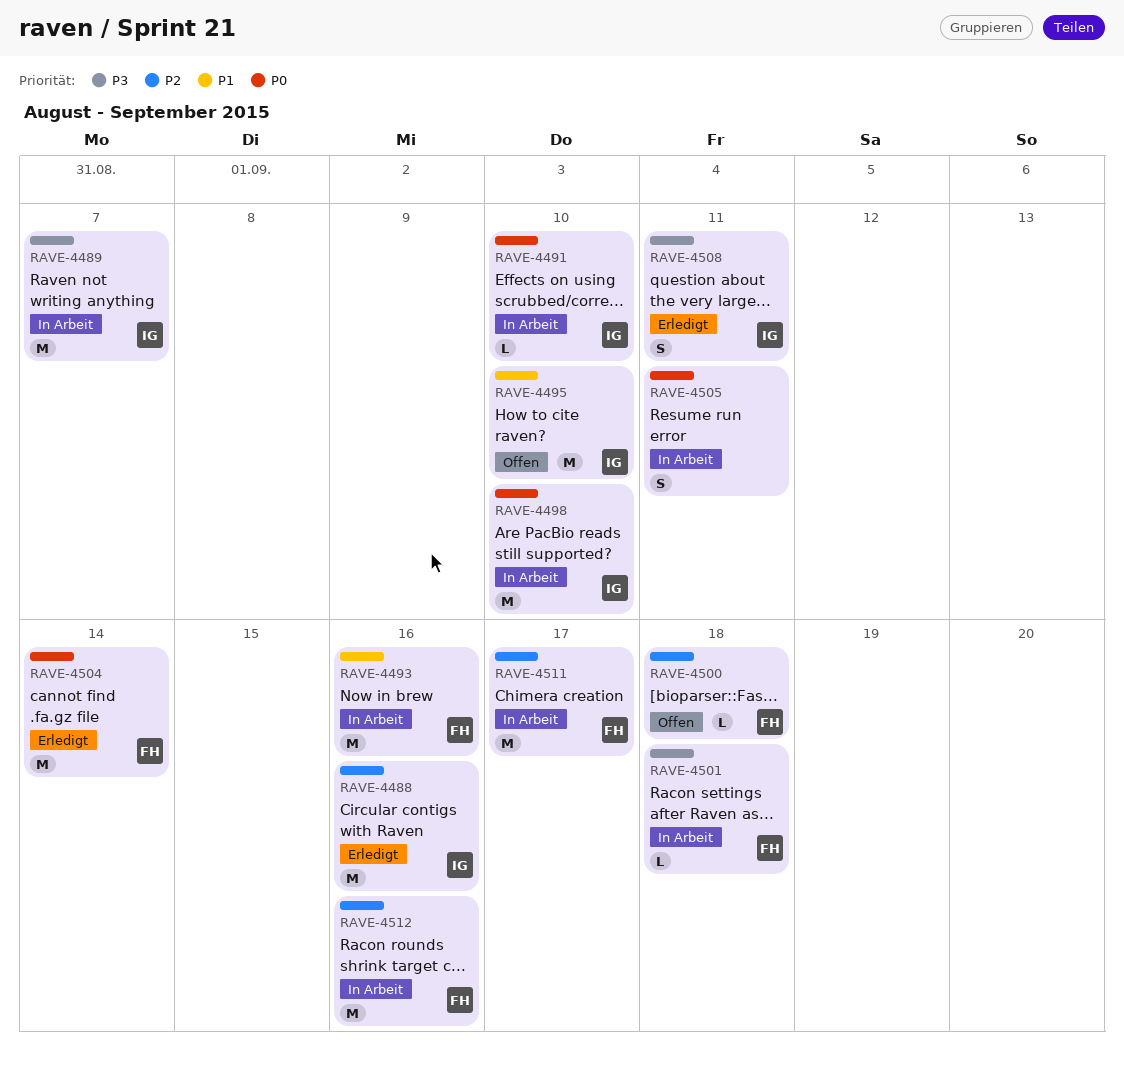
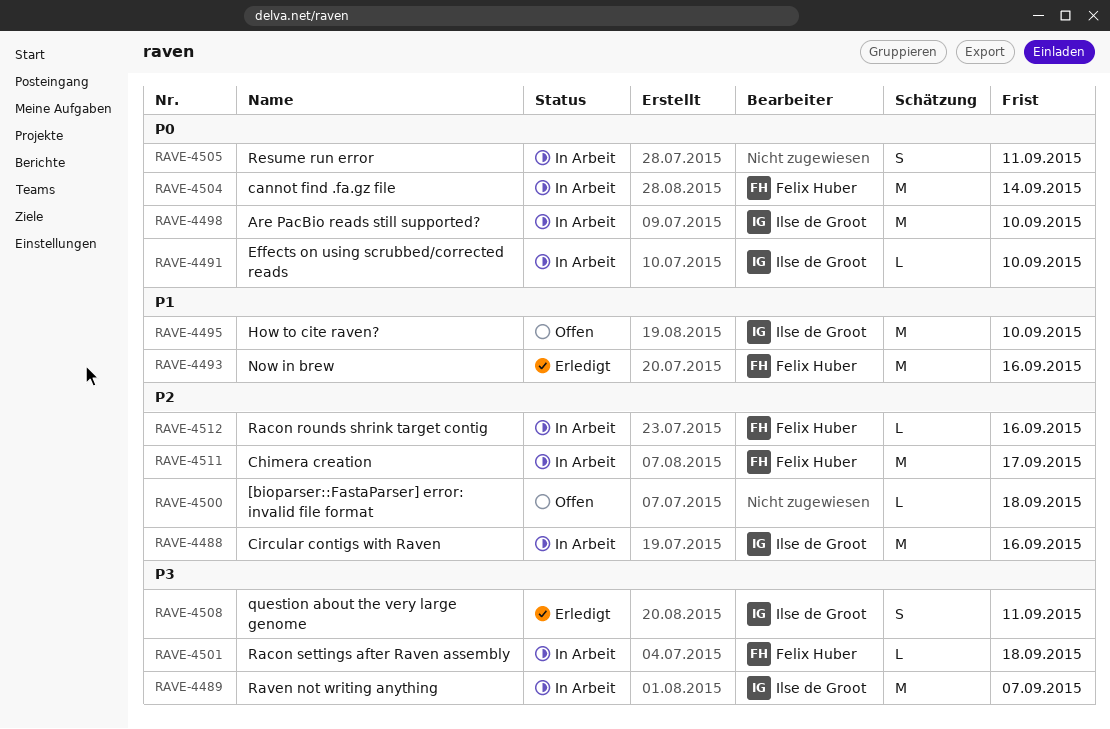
RAVE-4488, status: Erledigt -> In Arbeit
RAVE-4493, status: In Arbeit -> Erledigt
RAVE-4500, owner: Felix Huber -> none
RAVE-4504, status: Erledigt -> In Arbeit
RAVE-4512, estimate: M -> L

